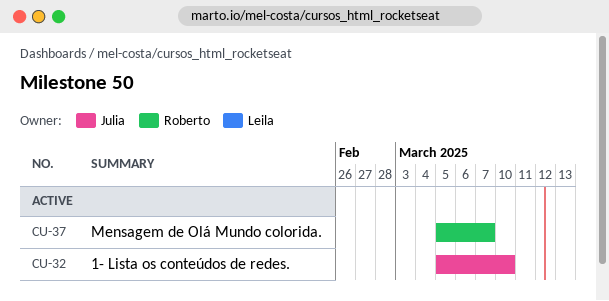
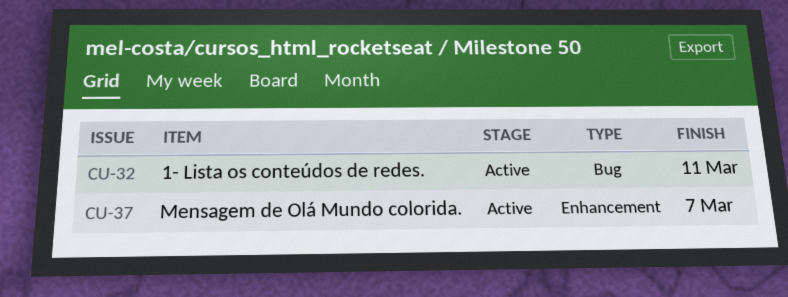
CU-32, due: Mar 10 -> Mar 11

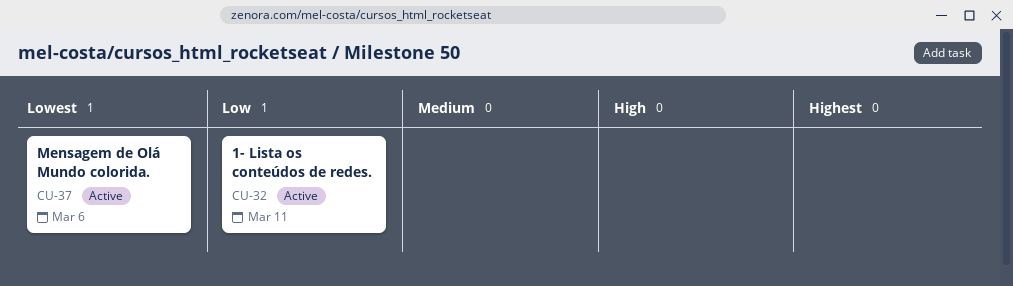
CU-37, due: Mar 7 -> Mar 6

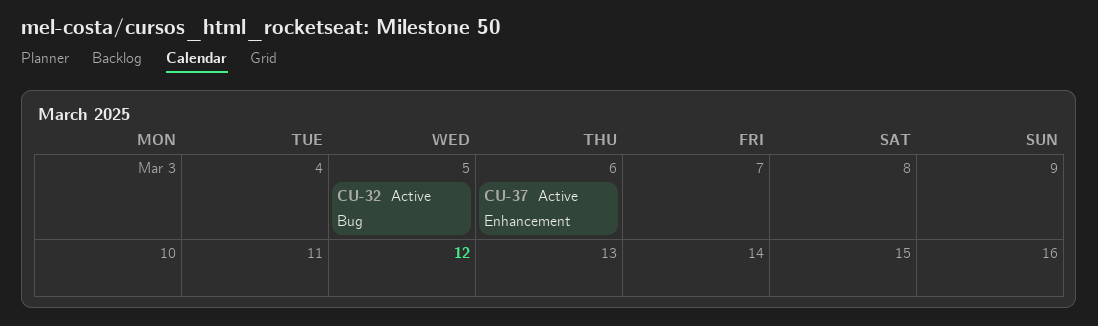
CU-32, due: Mar 11 -> Mar 5

